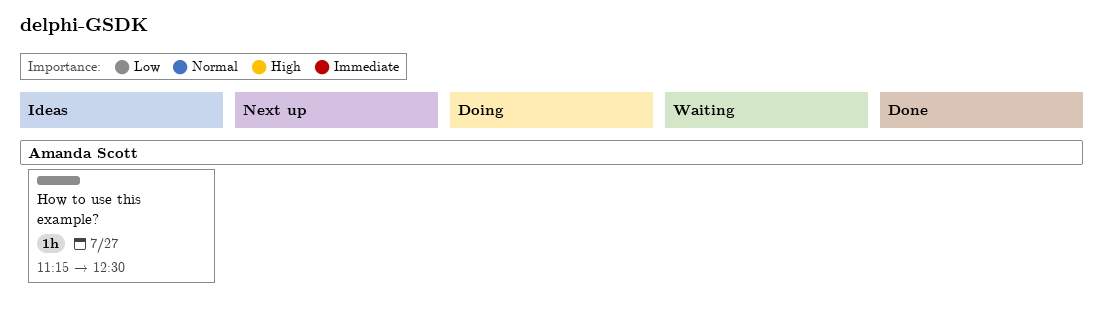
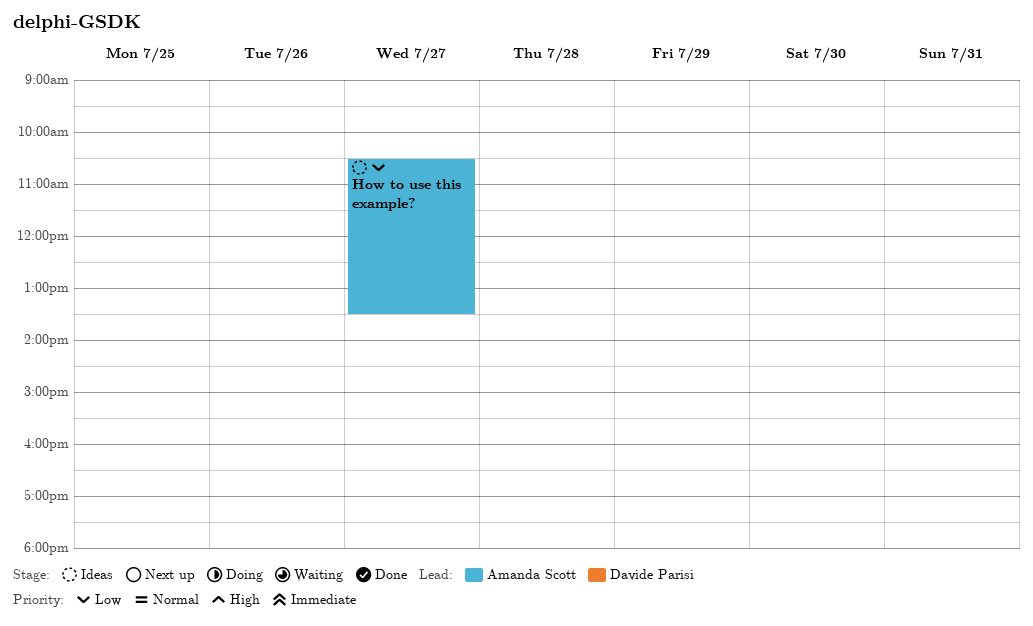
How to use this example?, begins: 11:15 -> 10:30
How to use this example?, ends: 12:30 -> 13:30

